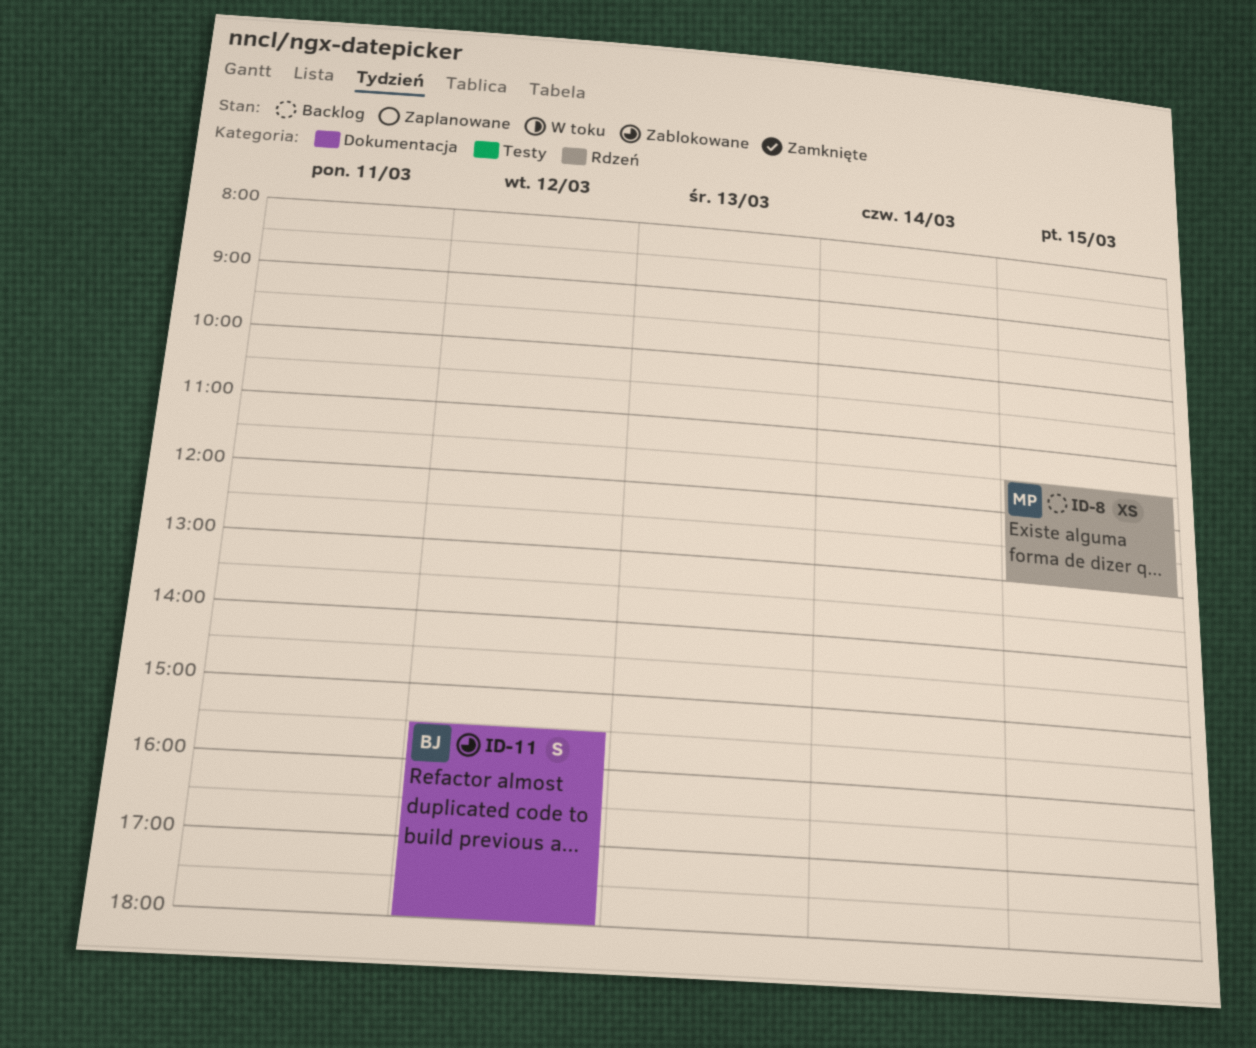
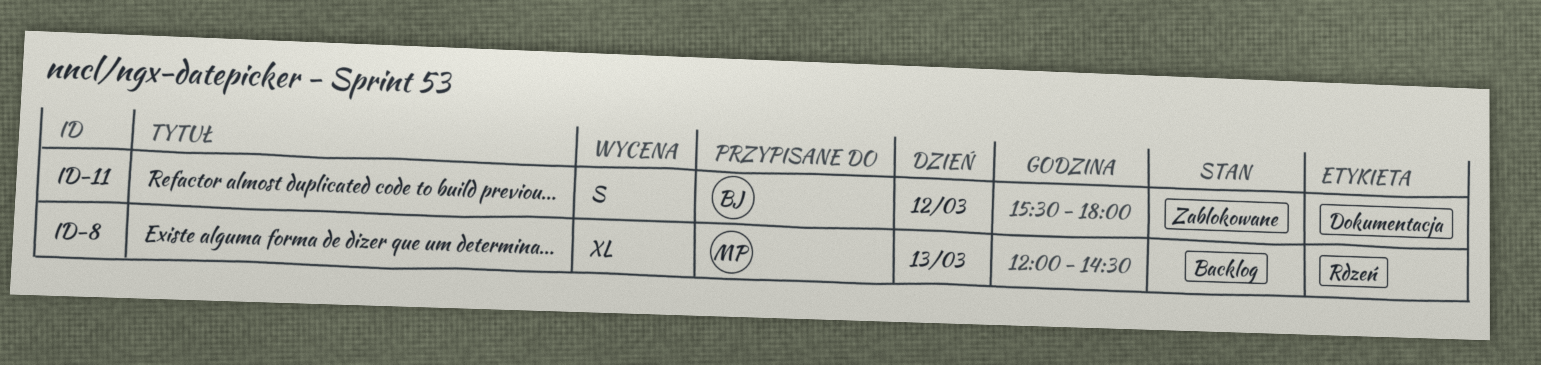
ID-8, estimate: XS -> XL
ID-8, day: Mar 15 -> Mar 13
ID-8, begins: 11:30 -> 12:00
ID-8, ends: 13:00 -> 14:30

